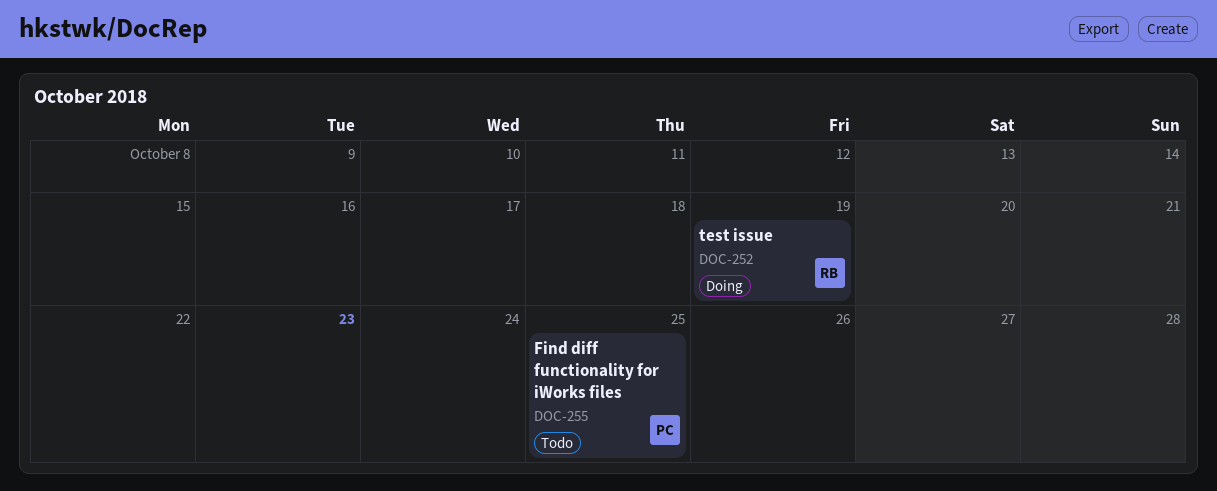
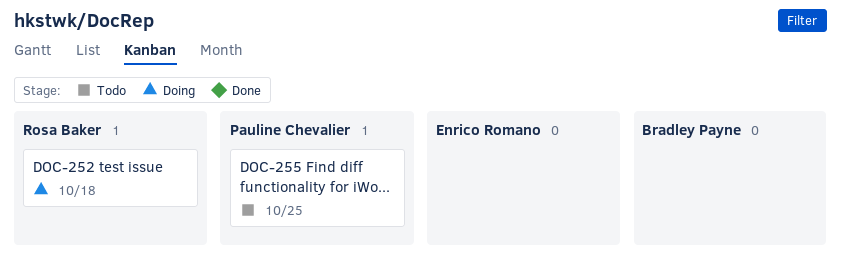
DOC-252, due: Oct 19 -> Oct 18

